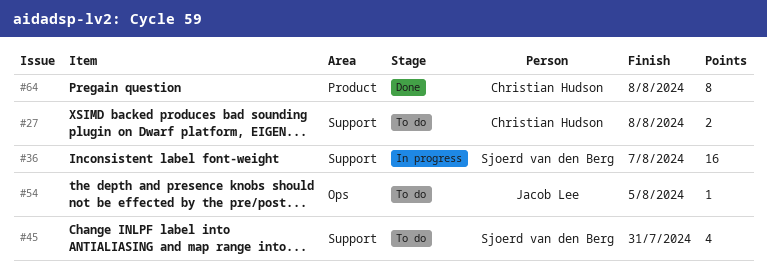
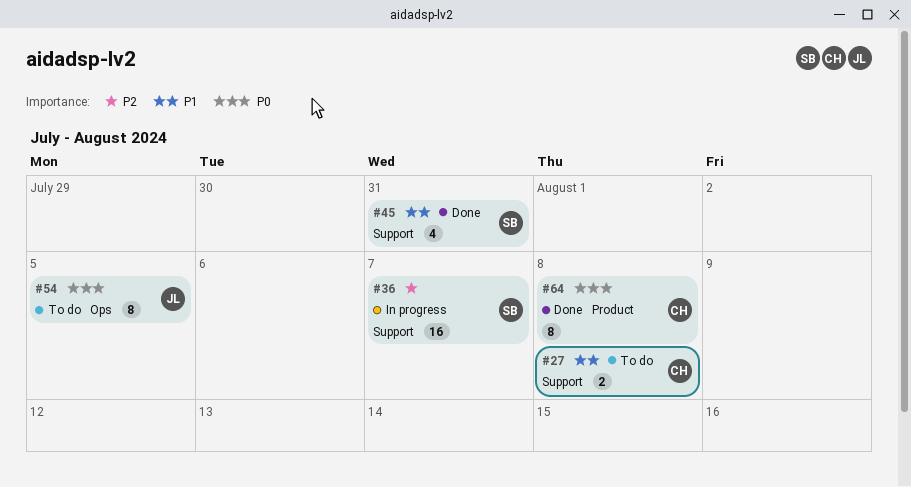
#45, status: To do -> Done
#54, estimate: 1 -> 8

